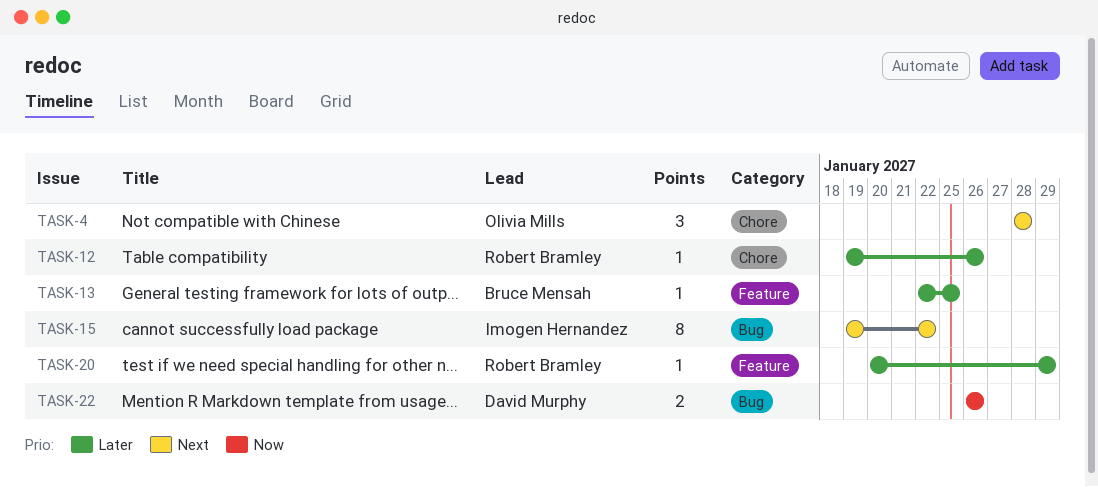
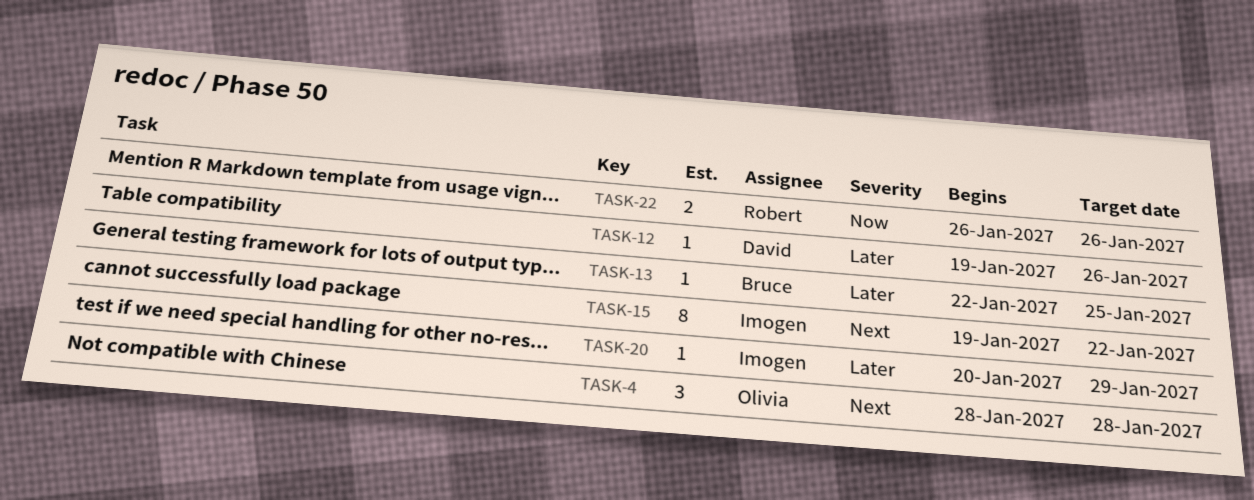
TASK-12, owner: Robert Bramley -> David Murphy
TASK-20, owner: Robert Bramley -> Imogen Hernandez
TASK-22, owner: David Murphy -> Robert Bramley

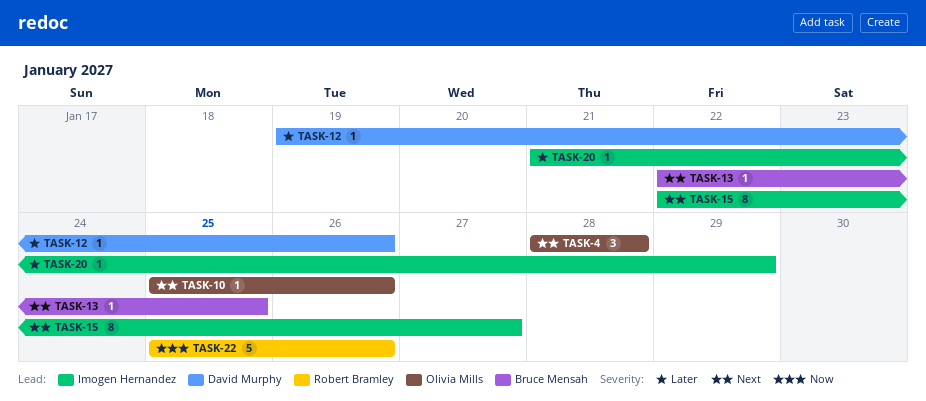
TASK-10: none -> present
TASK-13, priority: Later -> Next
TASK-15, start: Jan 19 -> Jan 22
TASK-15, due: Jan 22 -> Jan 27
TASK-20, start: Jan 20 -> Jan 21
TASK-22, estimate: 2 -> 5
TASK-22, start: Jan 26 -> Jan 25

